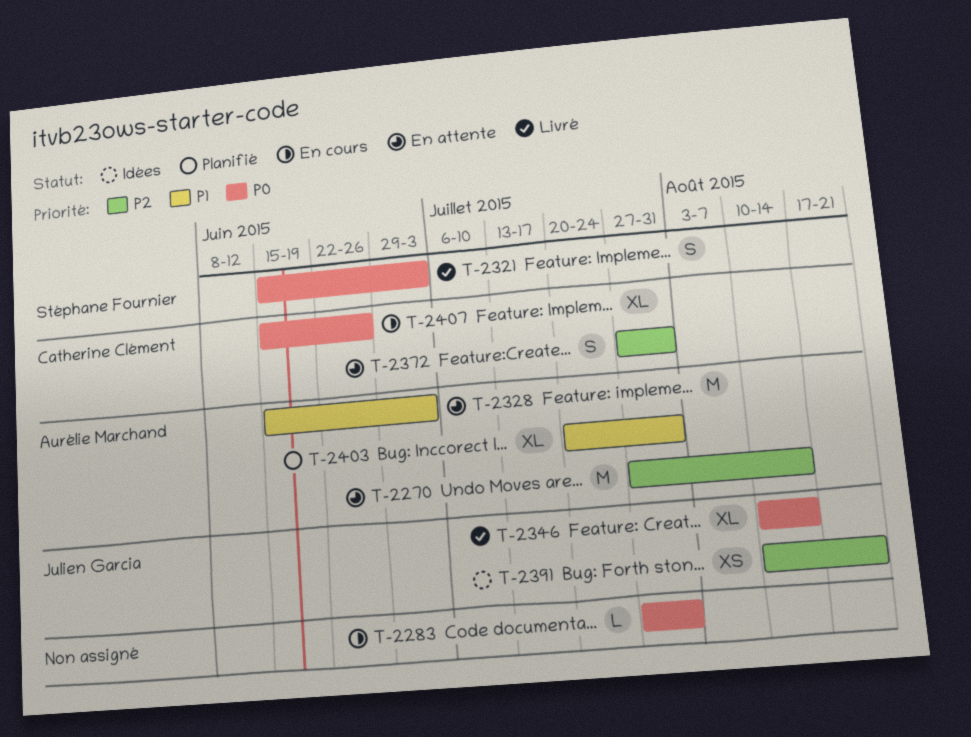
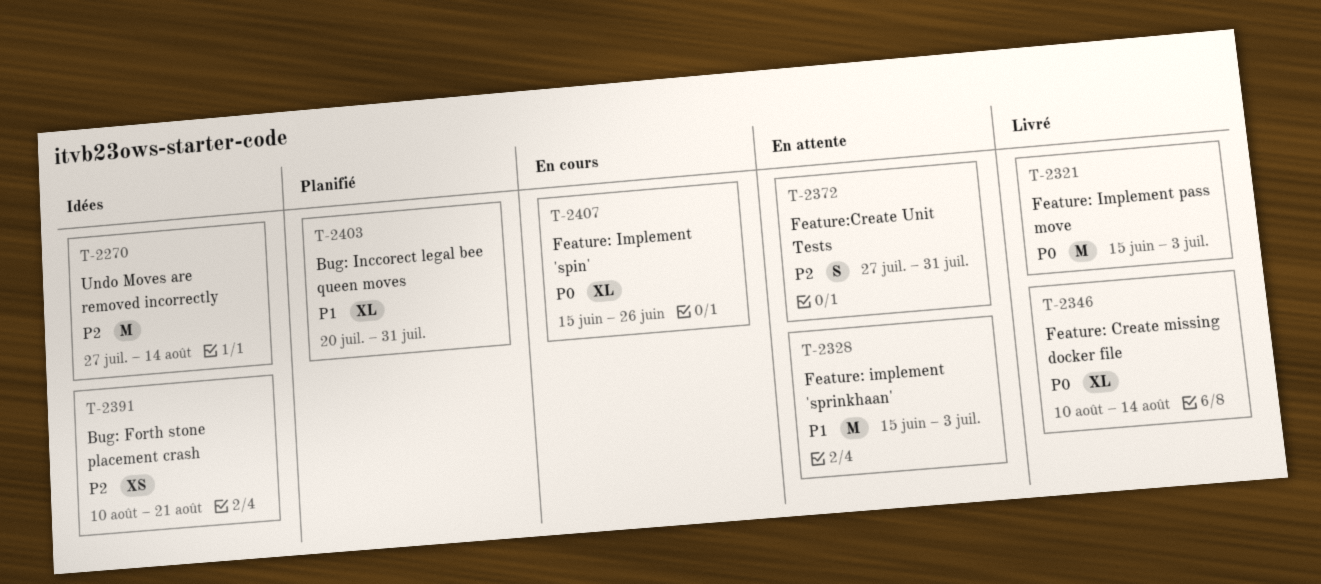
T-2270, status: En attente -> Idées
T-2283: present -> none
T-2321, estimate: S -> M

